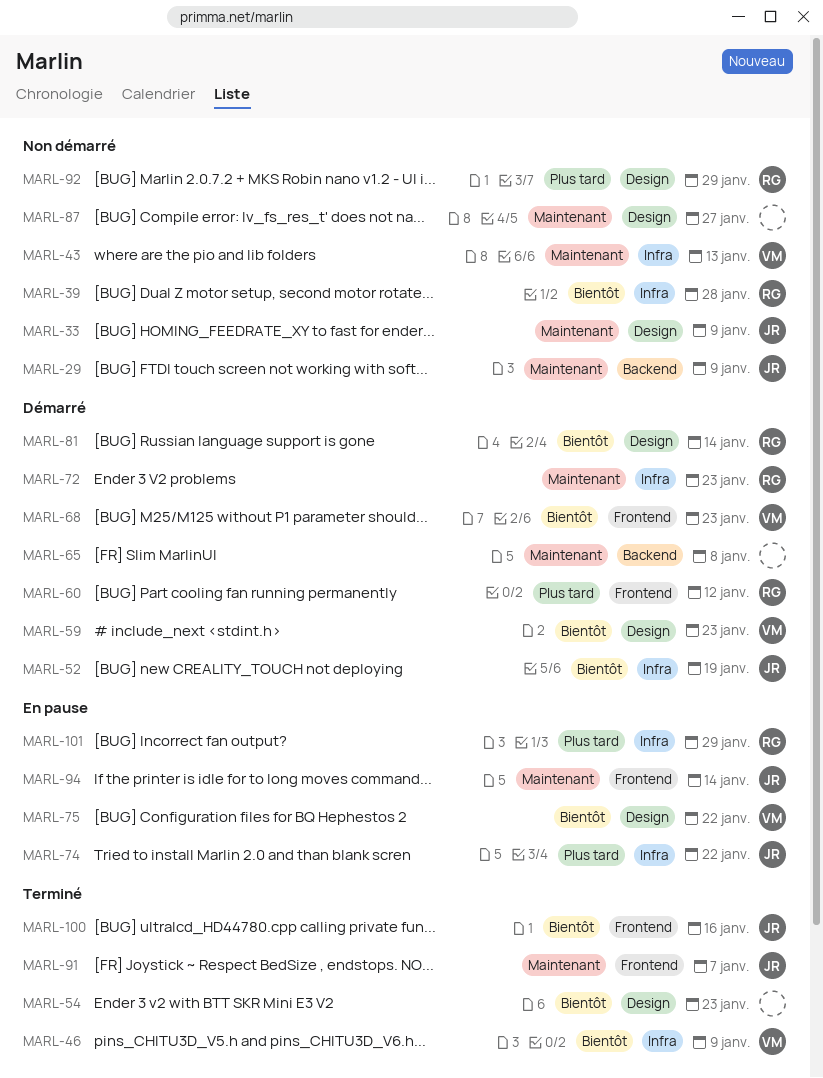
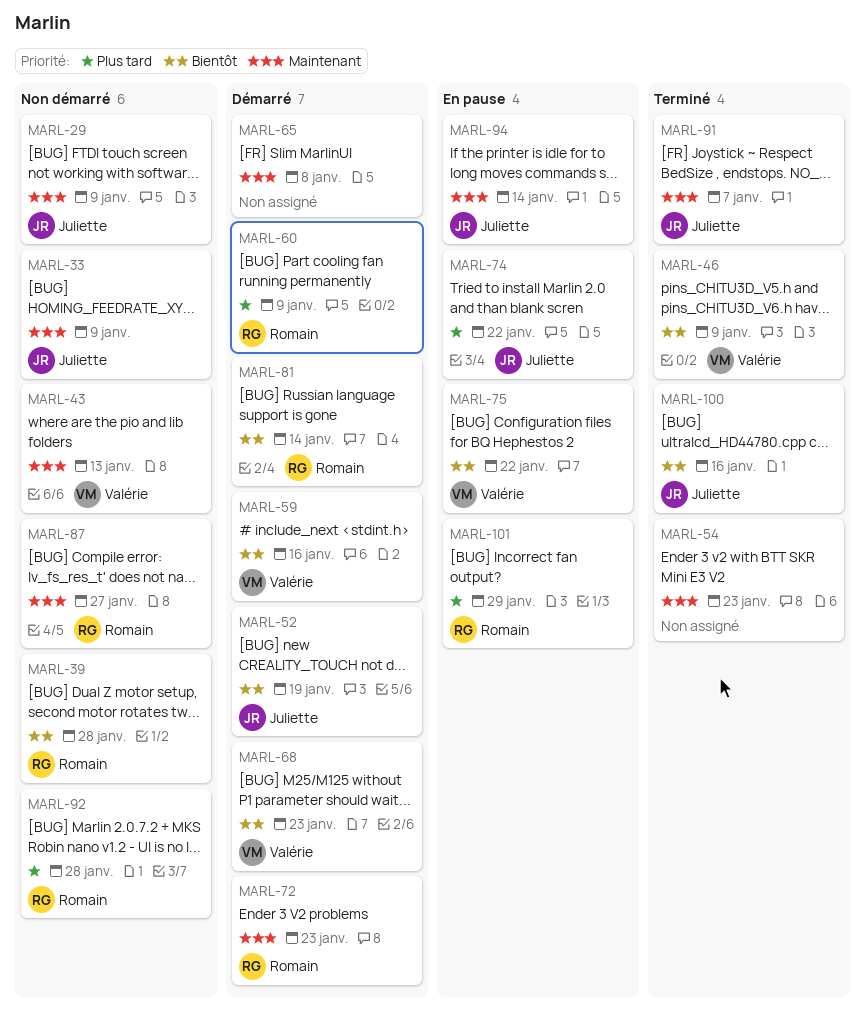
MARL-54, priority: Bientôt -> Maintenant
MARL-59, due: Jan 23 -> Jan 16
MARL-60, due: Jan 12 -> Jan 9
MARL-87, owner: none -> Romain
MARL-92, due: Jan 29 -> Jan 28

